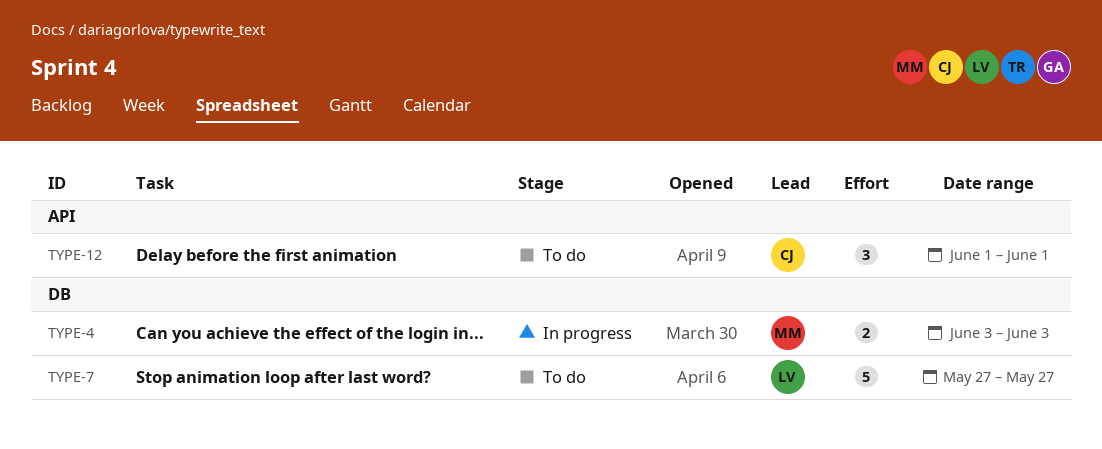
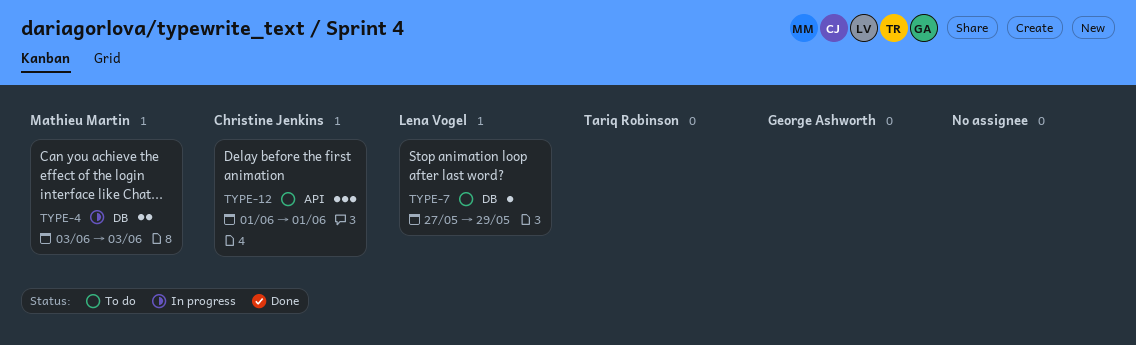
TYPE-7, estimate: 5 -> 1
TYPE-7, due: May 27 -> May 29

